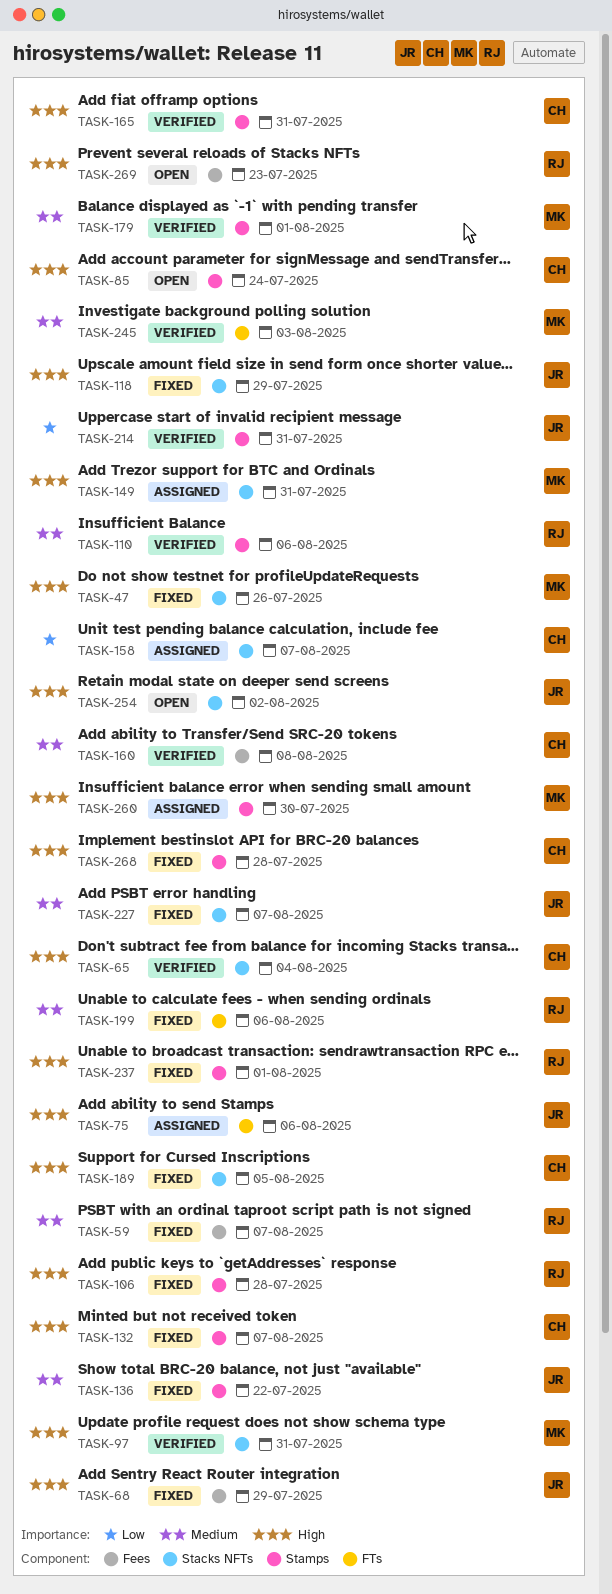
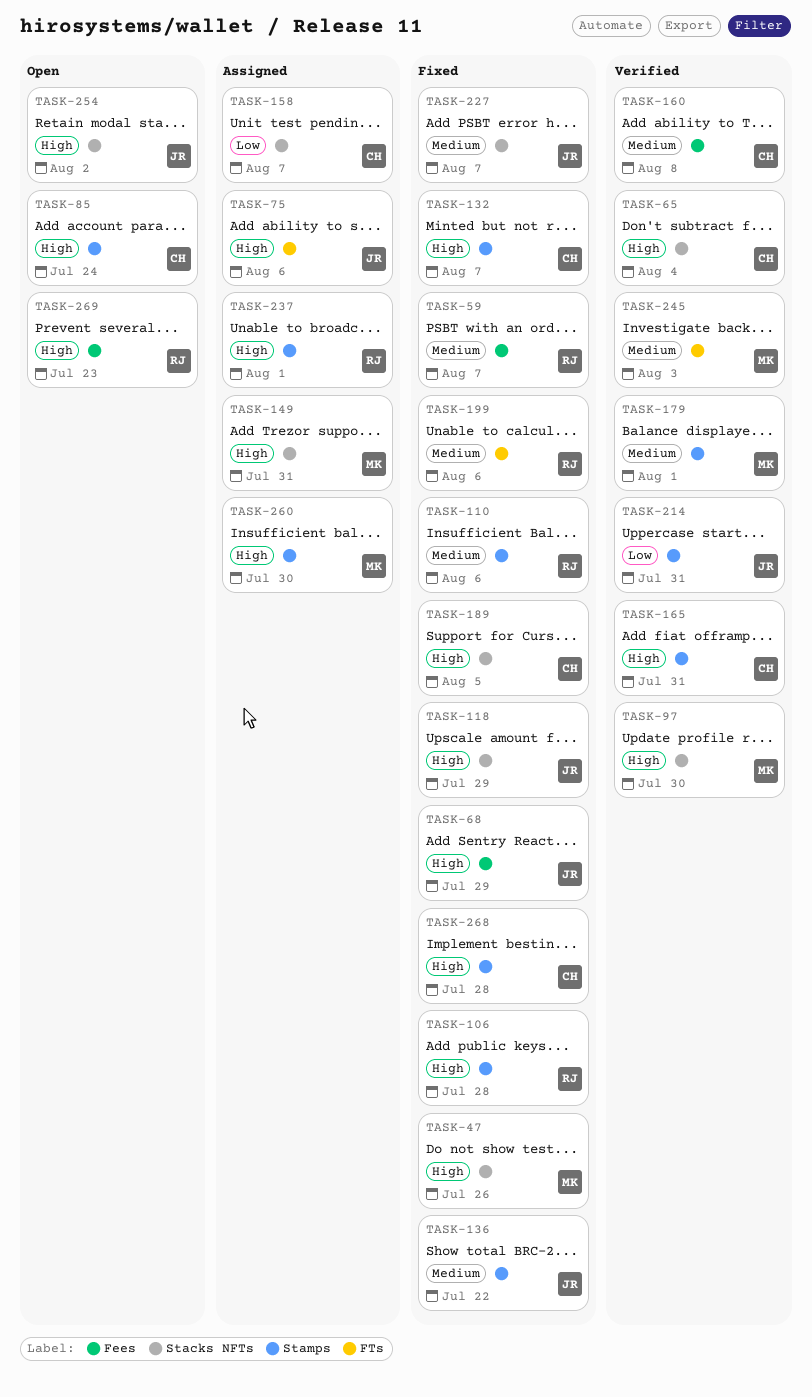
TASK-97, due: Jul 31 -> Jul 30
TASK-110, status: Verified -> Fixed
TASK-237, status: Fixed -> Assigned

